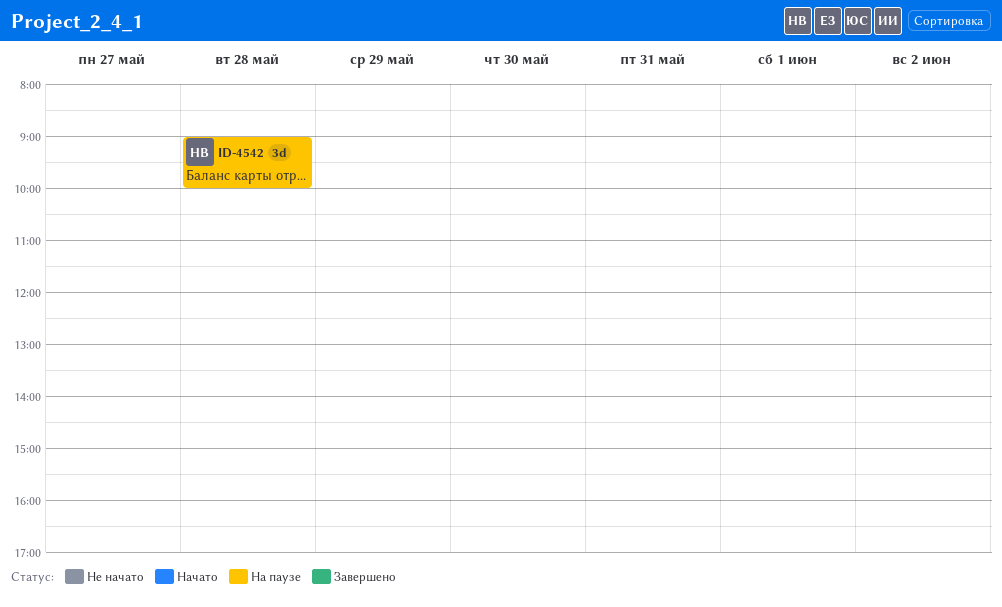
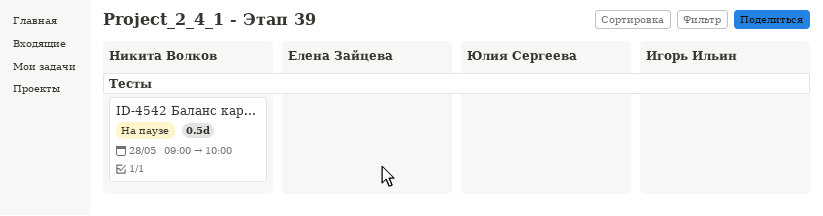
ID-4542, estimate: 3d -> 0.5d

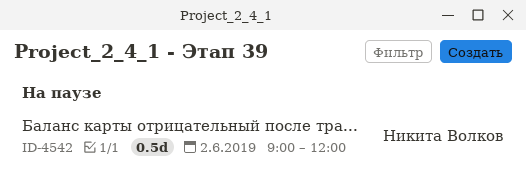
ID-4542, day: May 28 -> Jun 2
ID-4542, ends: 10:00 -> 12:00

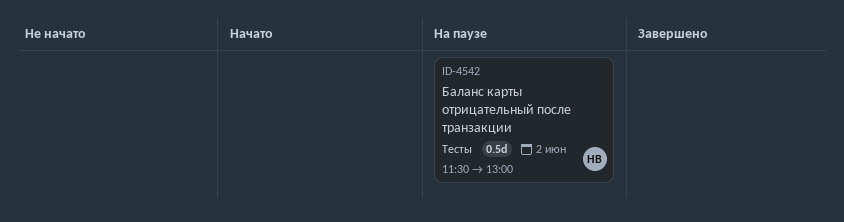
ID-4542, begins: 09:00 -> 11:30
ID-4542, ends: 12:00 -> 13:00

